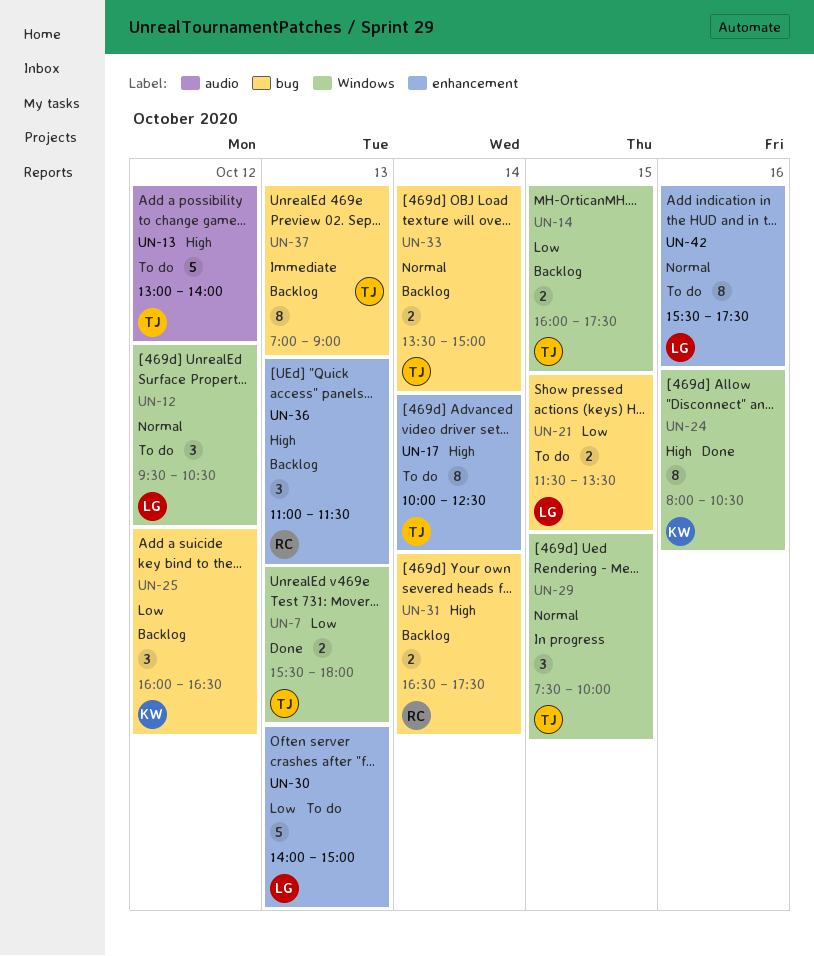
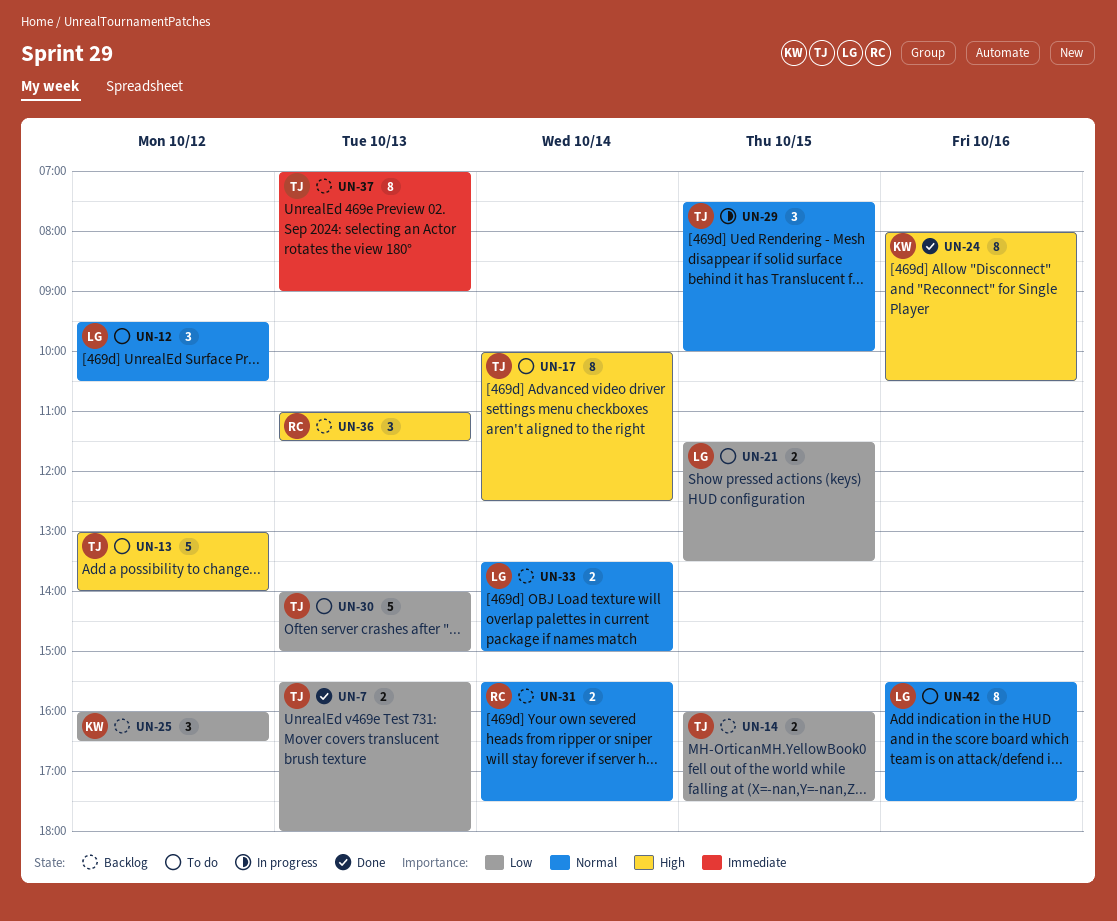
UN-30, owner: LG -> TJ
UN-31, priority: High -> Normal
UN-31, begins: 16:30 -> 15:30
UN-33, owner: TJ -> LG

